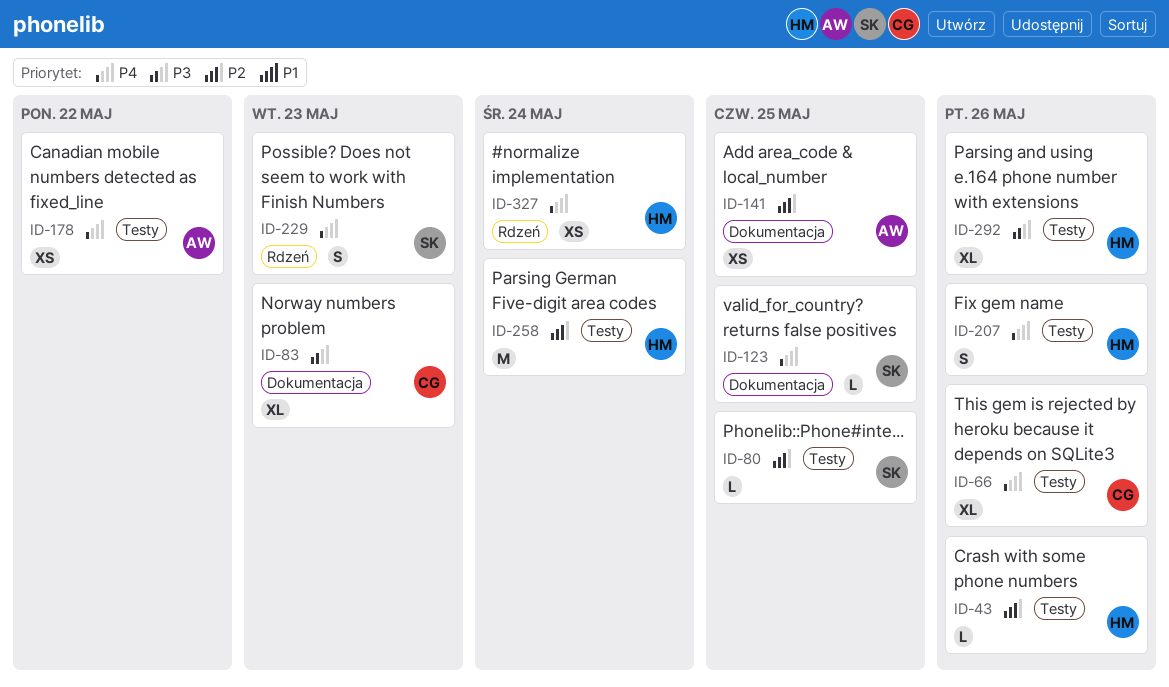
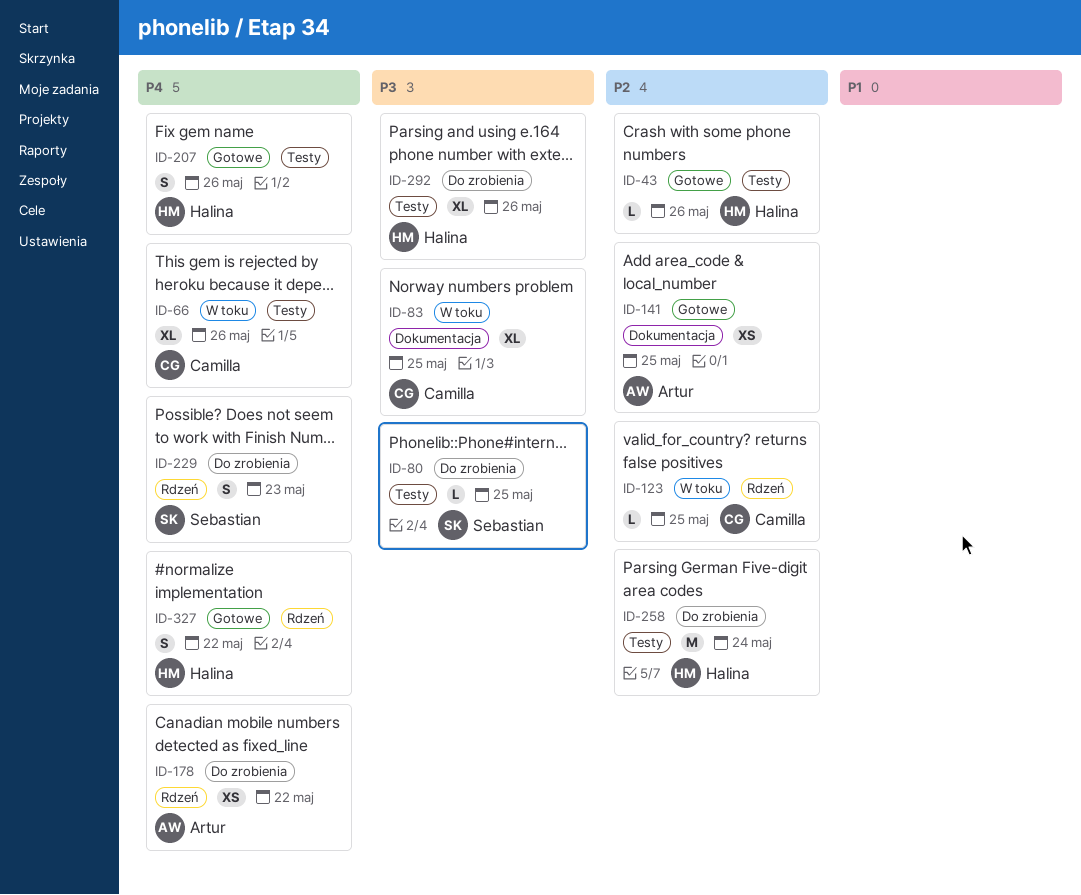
ID-80, priority: P2 -> P3
ID-83, due: May 23 -> May 25
ID-123, owner: Sebastian -> Camilla
ID-123, priority: P4 -> P2
ID-123, label: Dokumentacja -> Rdzeń
ID-178, label: Testy -> Rdzeń
ID-327, estimate: XS -> S
ID-327, due: May 24 -> May 22

